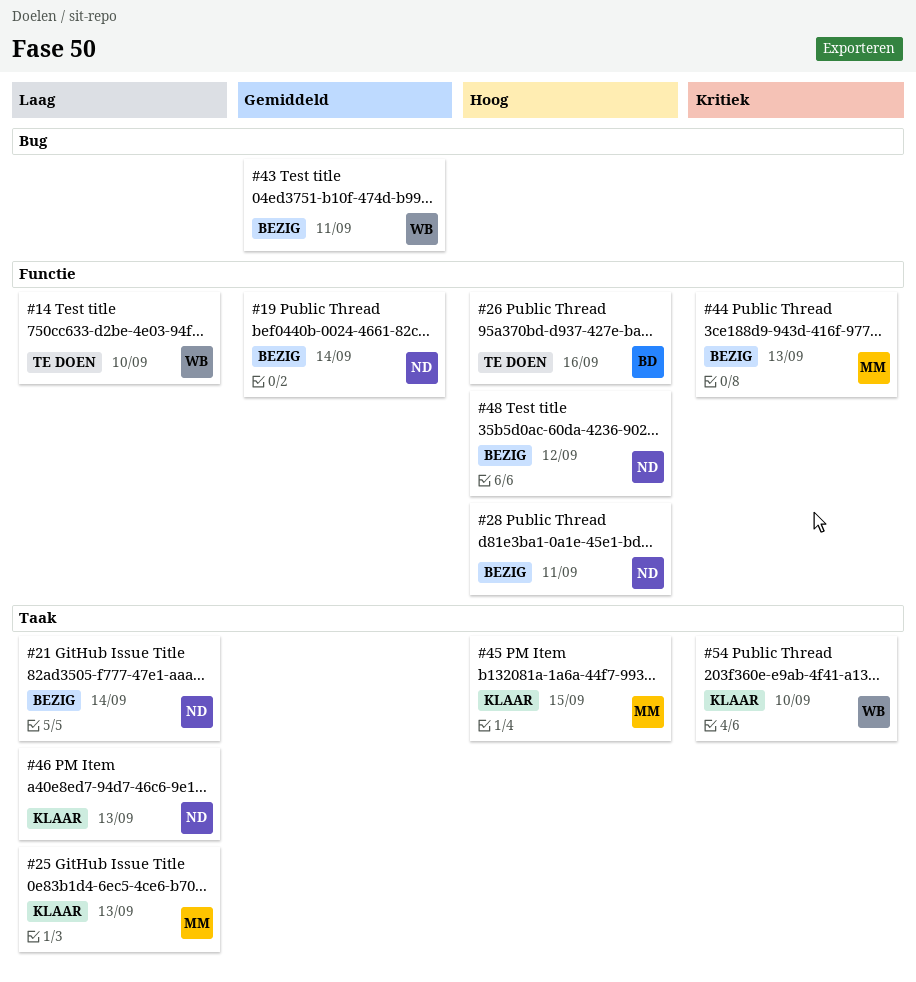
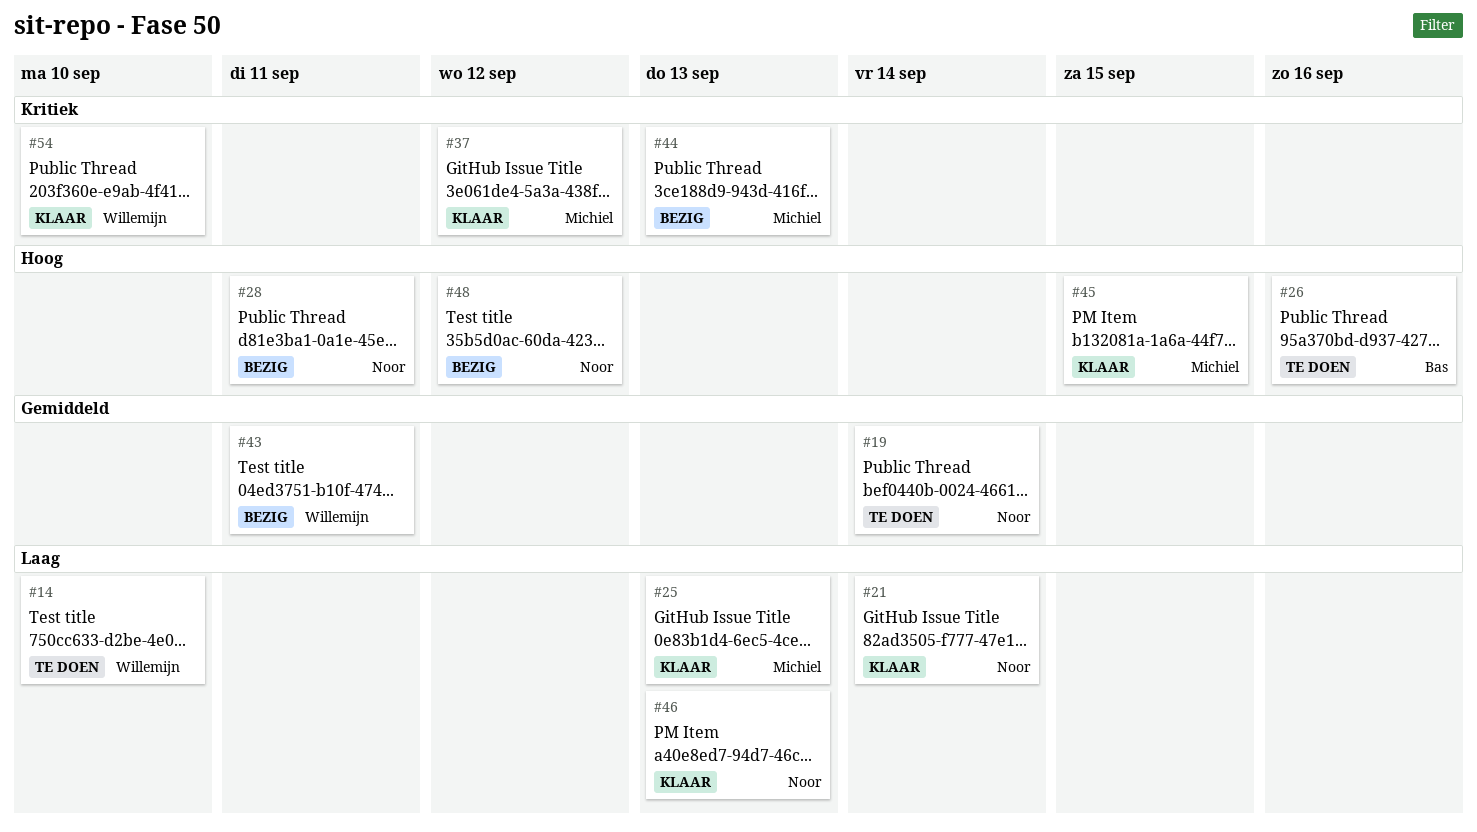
#19, status: Bezig -> Te doen
#21, status: Bezig -> Klaar
#37: none -> present

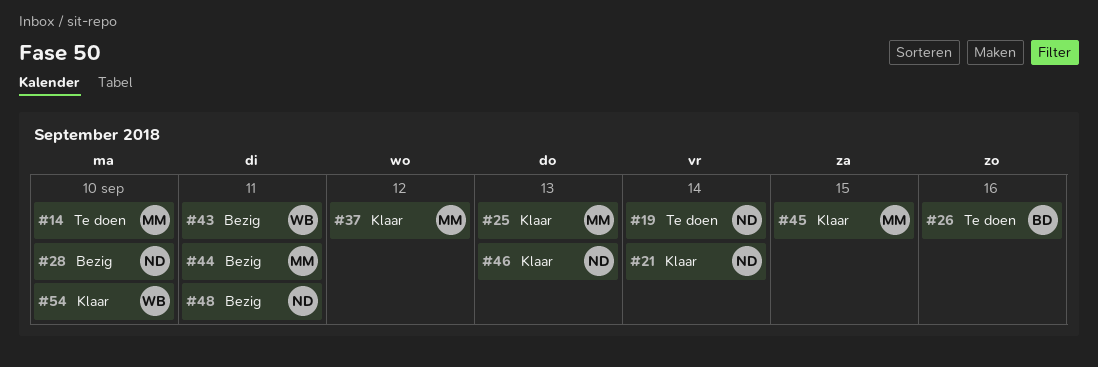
#14, owner: Willemijn -> Michiel
#28, due: Sep 11 -> Sep 10
#44, due: Sep 13 -> Sep 11
#48, due: Sep 12 -> Sep 11

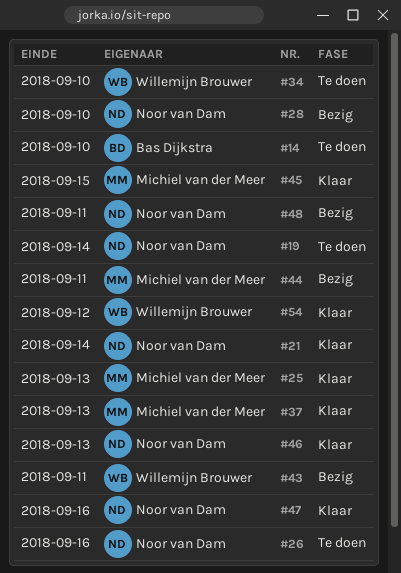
#14, owner: Michiel van der Meer -> Bas Dijkstra
#26, owner: Bas Dijkstra -> Noor van Dam
#34: none -> present
#37, due: Sep 12 -> Sep 13
#47: none -> present
#54, due: Sep 10 -> Sep 12

